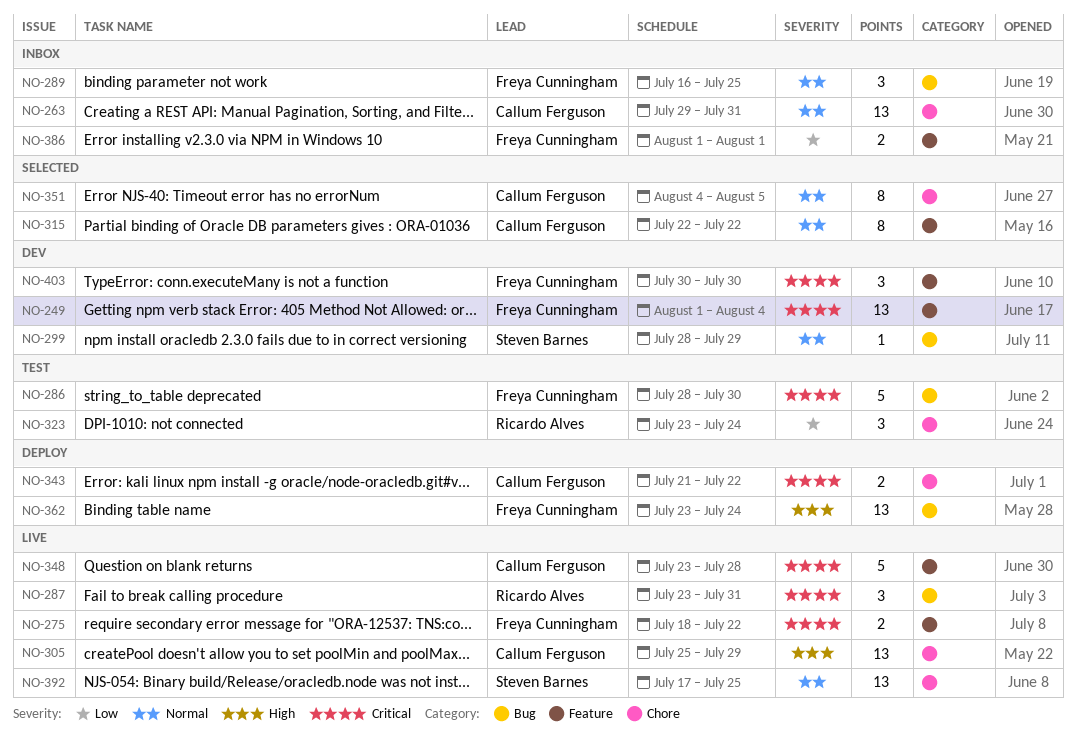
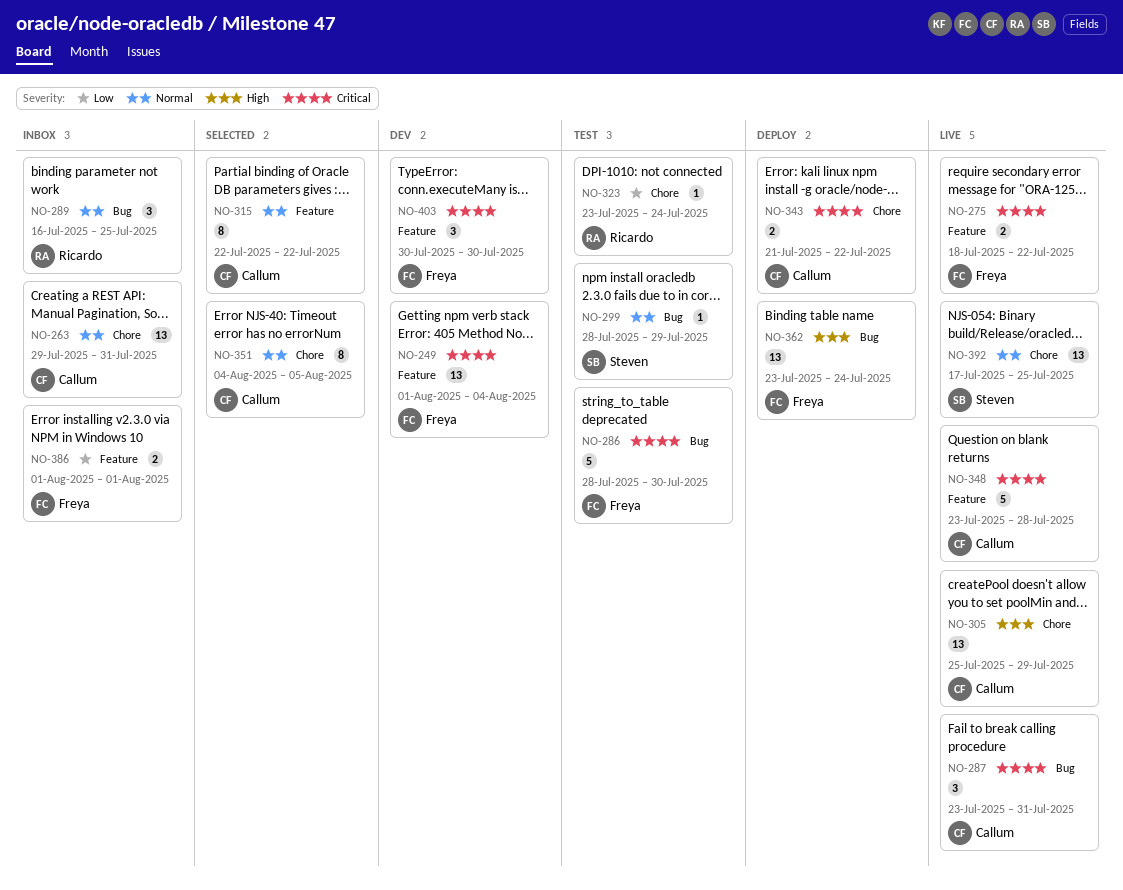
NO-287, owner: Ricardo Alves -> Callum Ferguson
NO-289, owner: Freya Cunningham -> Ricardo Alves
NO-299, status: Dev -> Test
NO-323, estimate: 3 -> 1

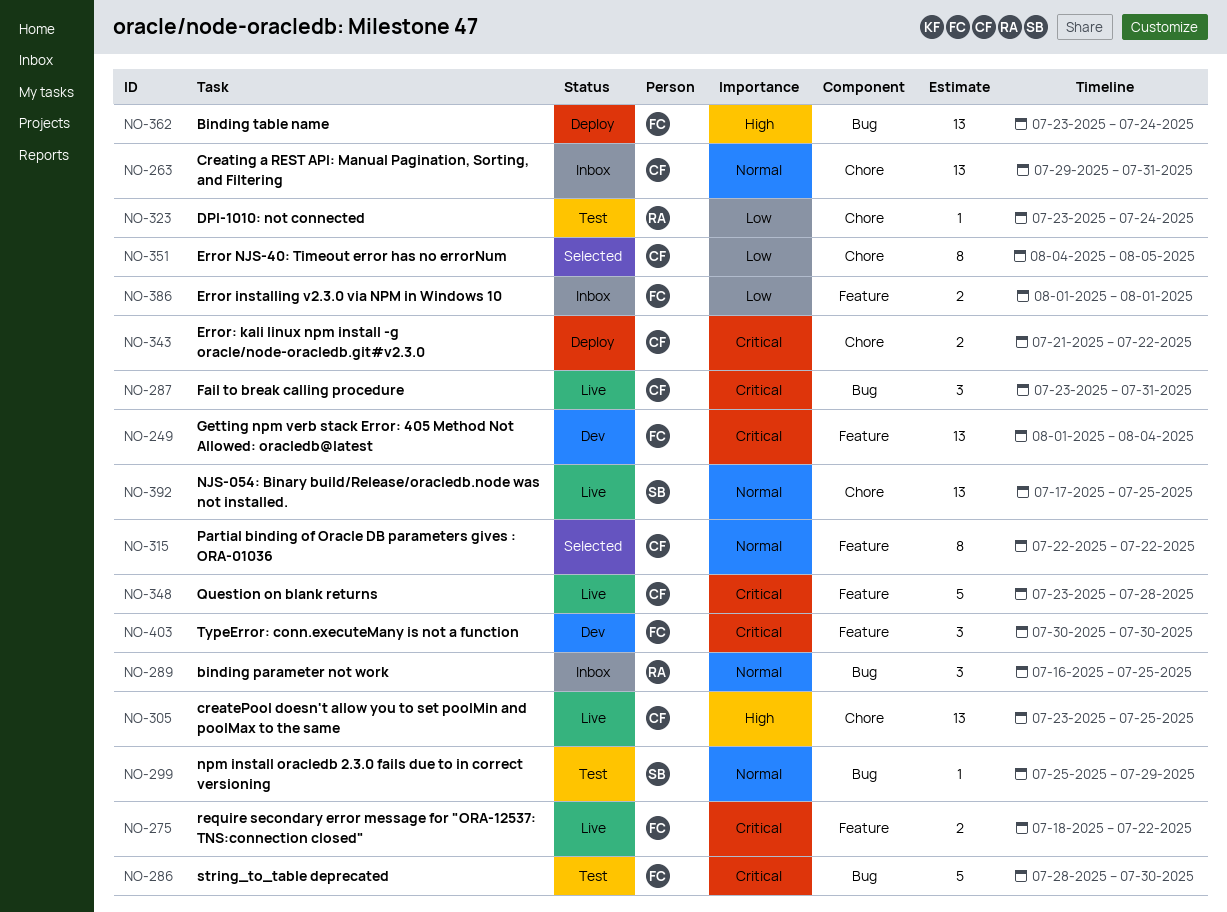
NO-299, start: Jul 28 -> Jul 25
NO-305, start: Jul 25 -> Jul 23
NO-305, due: Jul 29 -> Jul 25
NO-351, priority: Normal -> Low

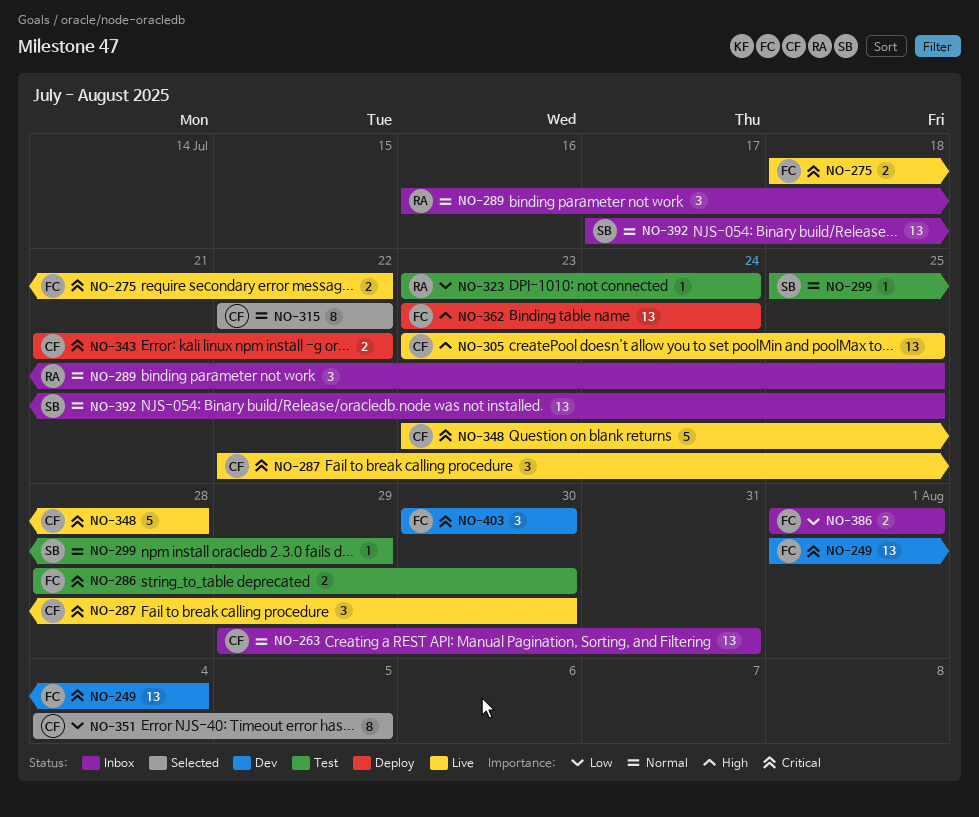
NO-286, estimate: 5 -> 2
NO-287, start: Jul 23 -> Jul 22
NO-287, due: Jul 31 -> Jul 30
NO-392, status: Live -> Inbox

